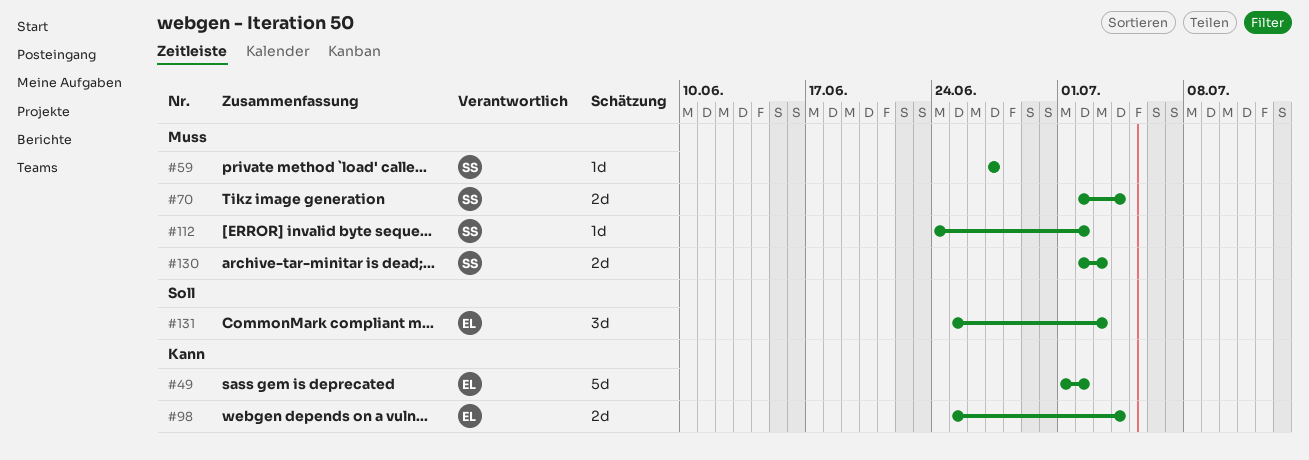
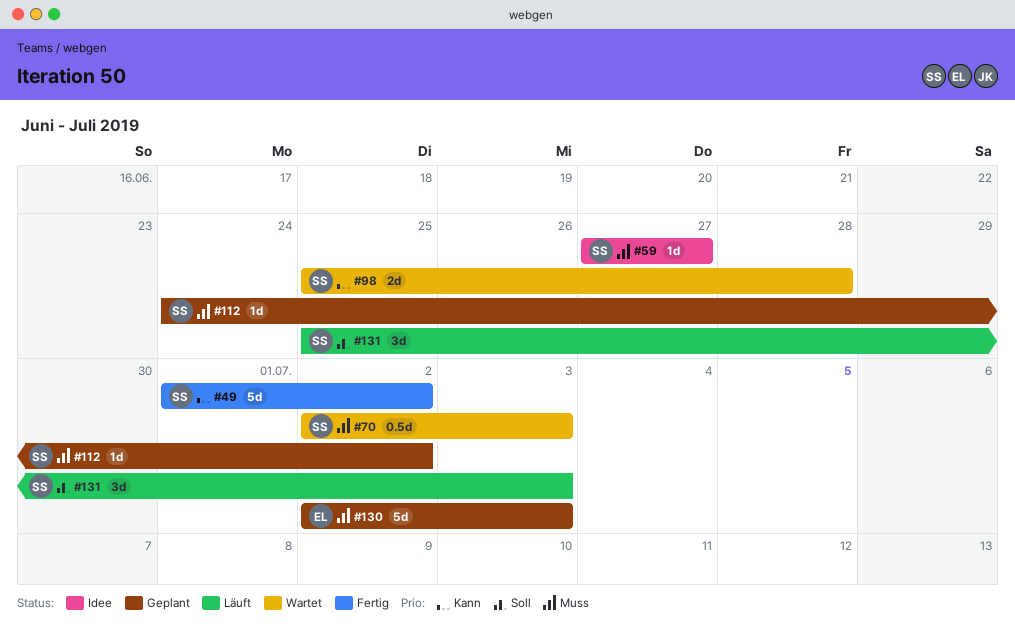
#49, owner: EL -> SS
#70, estimate: 2d -> 0.5d
#70, due: Jul 4 -> Jul 3
#98, owner: EL -> SS
#98, due: Jul 4 -> Jun 28
#130, owner: SS -> EL
#130, estimate: 2d -> 5d
#131, owner: EL -> SS

